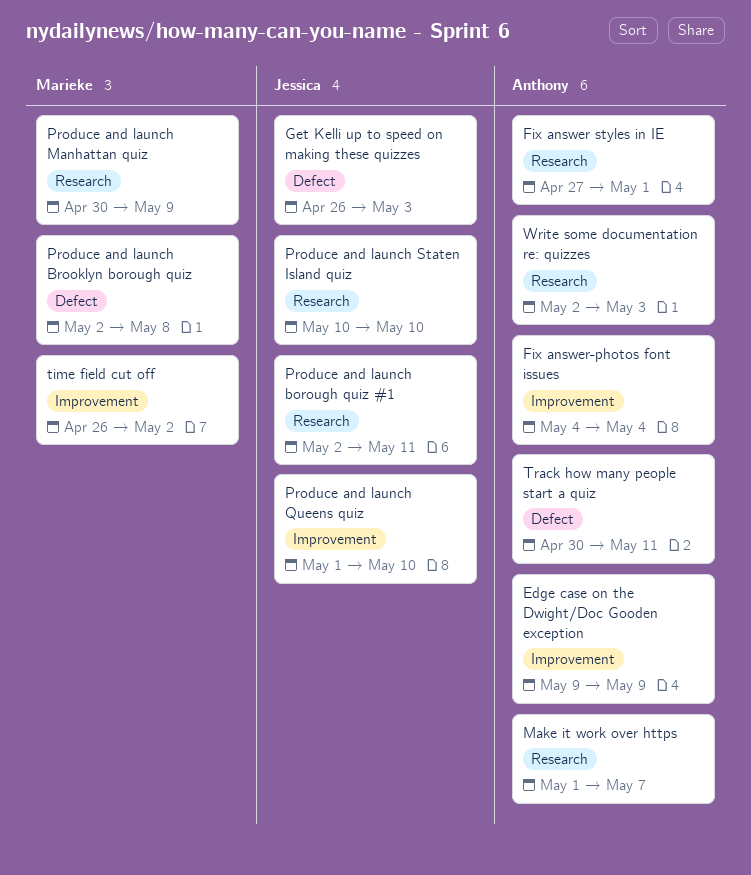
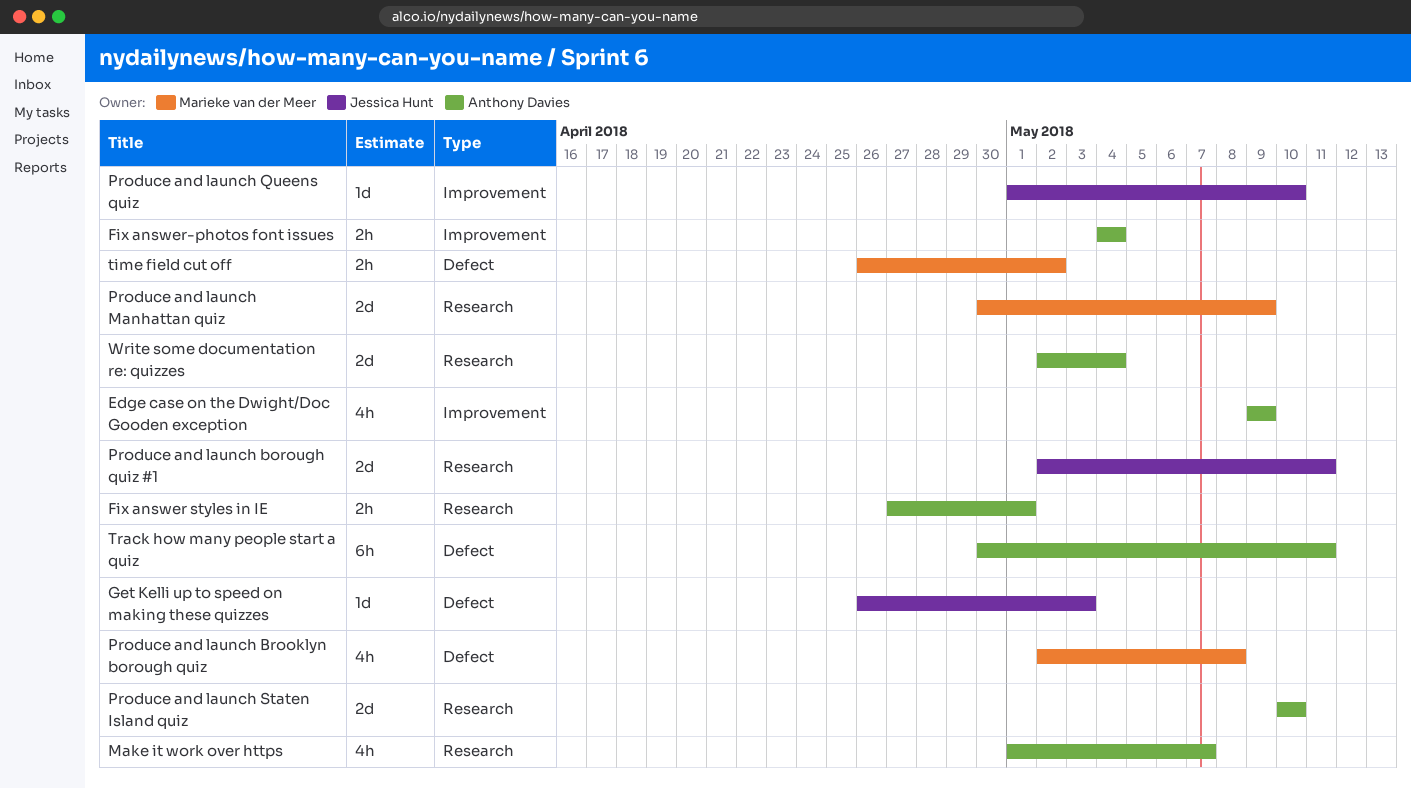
Produce and launch Staten Island quiz, owner: Jessica Hunt -> Anthony Davies
time field cut off, label: Improvement -> Defect
Write some documentation re: quizzes, due: May 3 -> May 4

